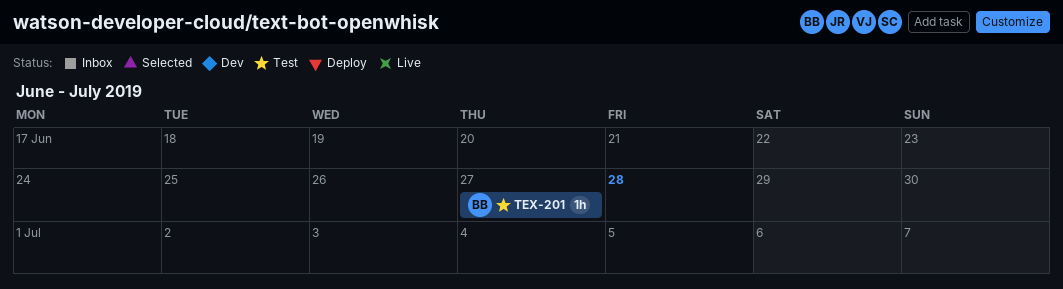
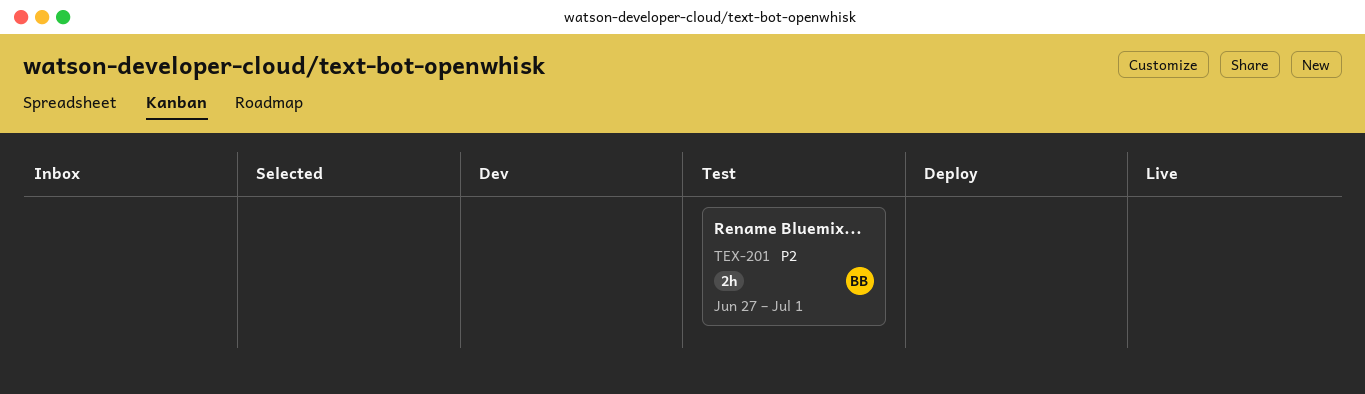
TEX-201, estimate: 1h -> 2h
TEX-201, due: Jun 27 -> Jul 1

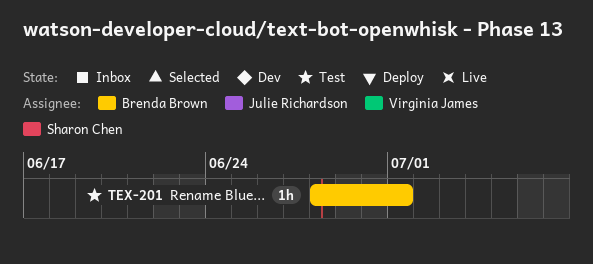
TEX-201, estimate: 2h -> 1h
TEX-201, start: Jun 27 -> Jun 28

